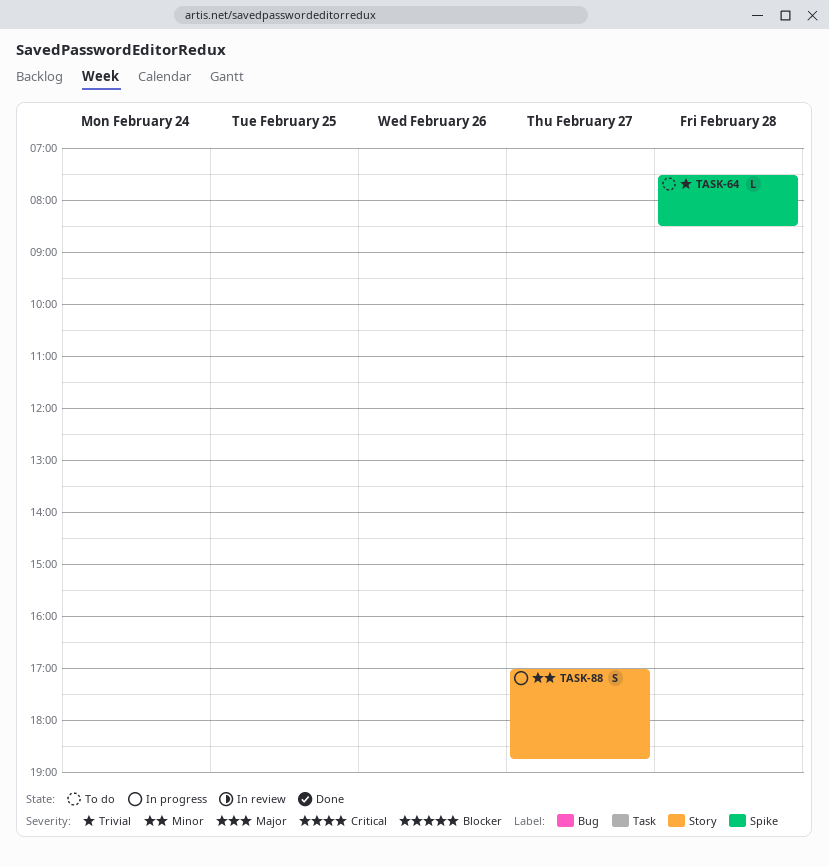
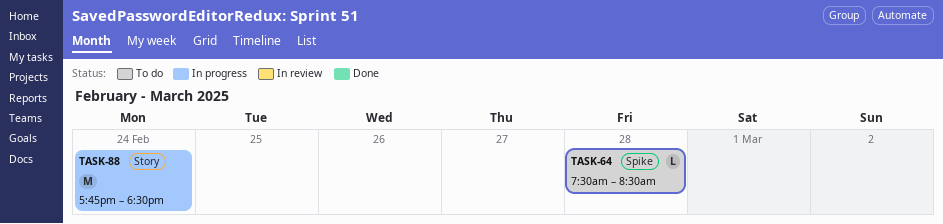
TASK-88, estimate: S -> M
TASK-88, day: Feb 27 -> Feb 24
TASK-88, begins: 17:00 -> 17:45
TASK-88, ends: 18:45 -> 18:30

